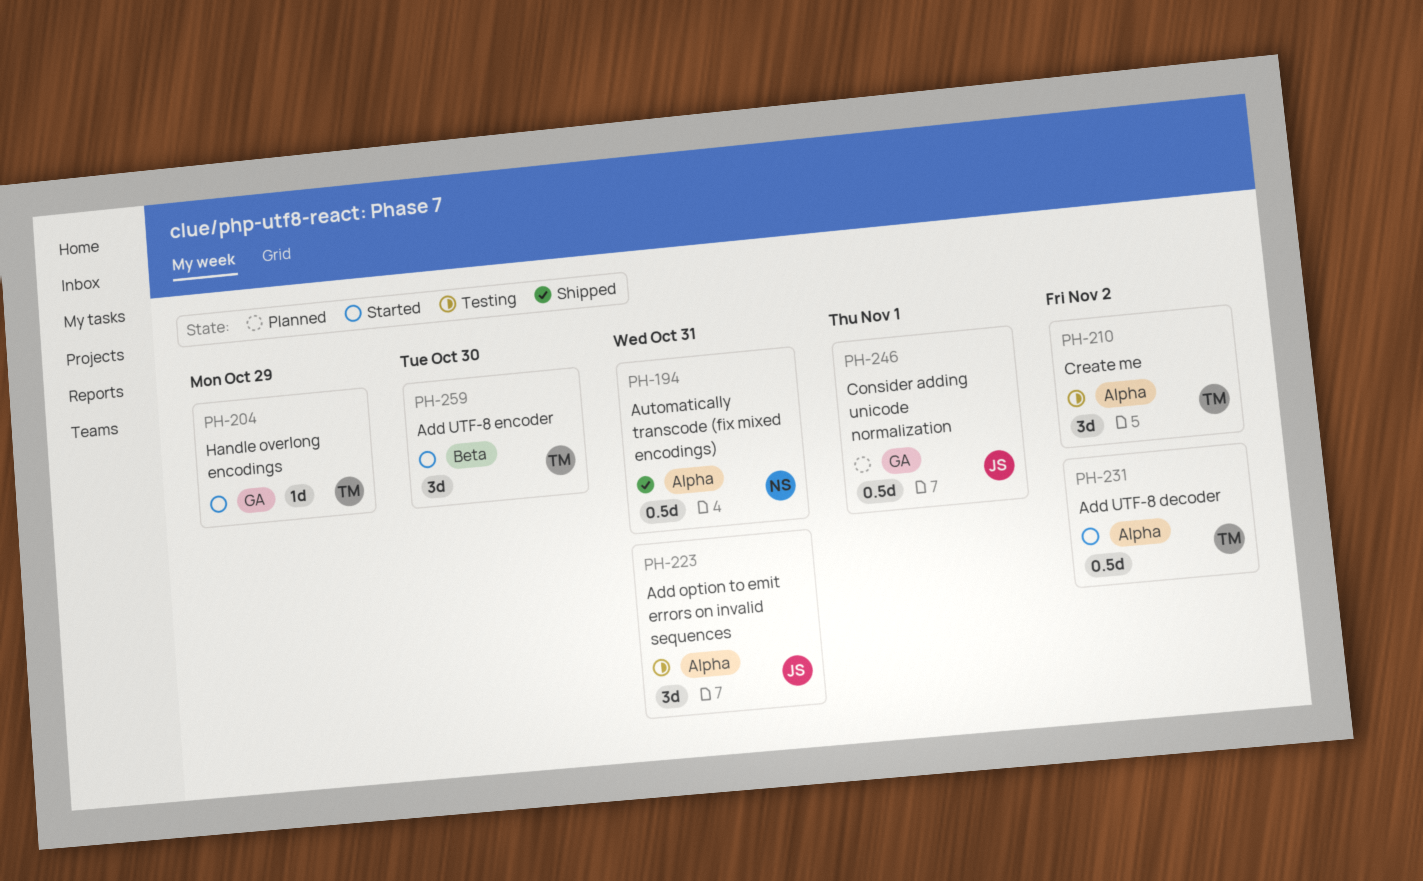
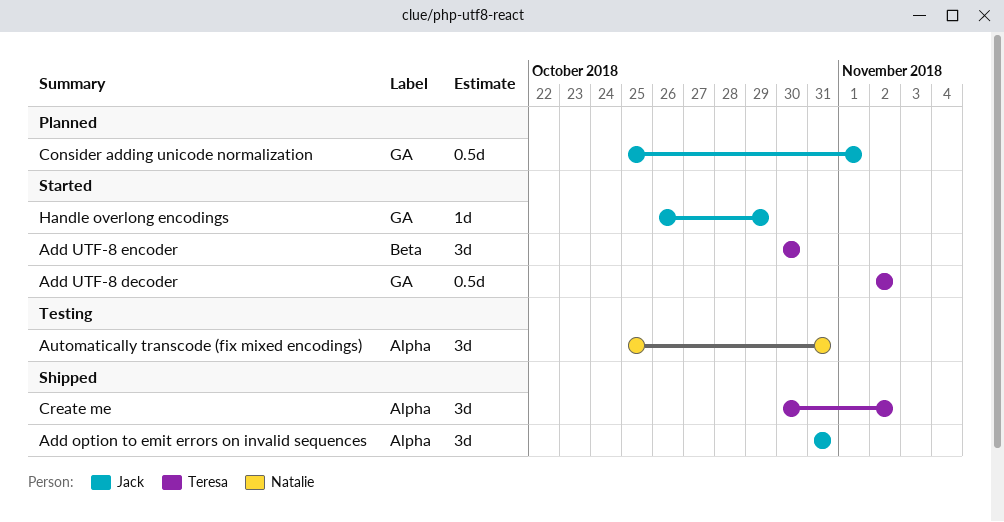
Add option to emit errors on invalid sequences, status: Testing -> Shipped
Add UTF-8 decoder, label: Alpha -> GA
Automatically transcode (fix mixed encodings), status: Shipped -> Testing
Automatically transcode (fix mixed encodings), estimate: 0.5d -> 3d
Create me, status: Testing -> Shipped
Handle overlong encodings, owner: Teresa -> Jack

